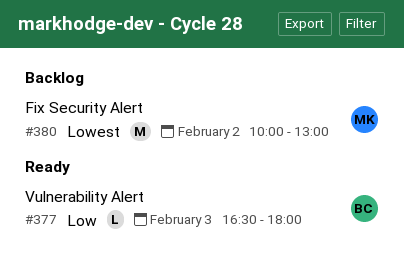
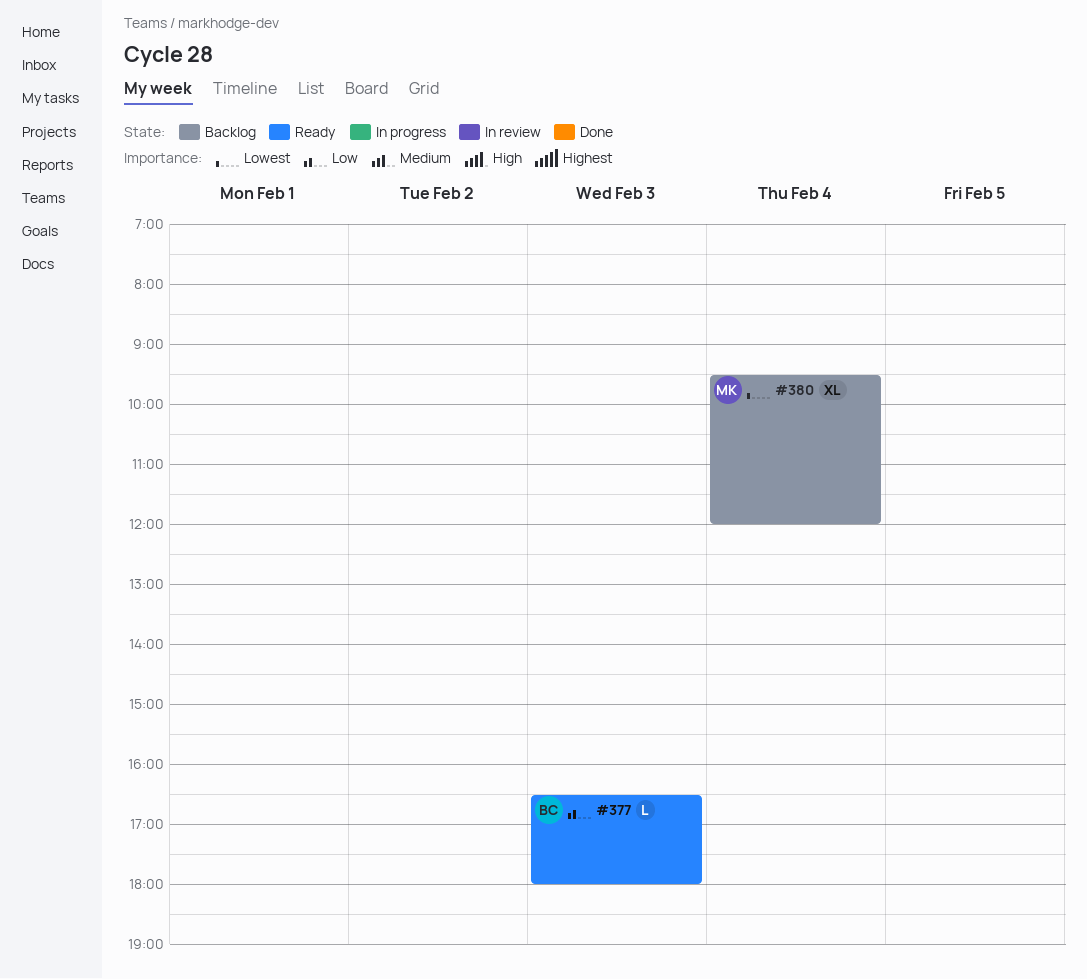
#380, estimate: M -> XL
#380, day: Feb 2 -> Feb 4
#380, begins: 10:00 -> 09:30
#380, ends: 13:00 -> 12:00

